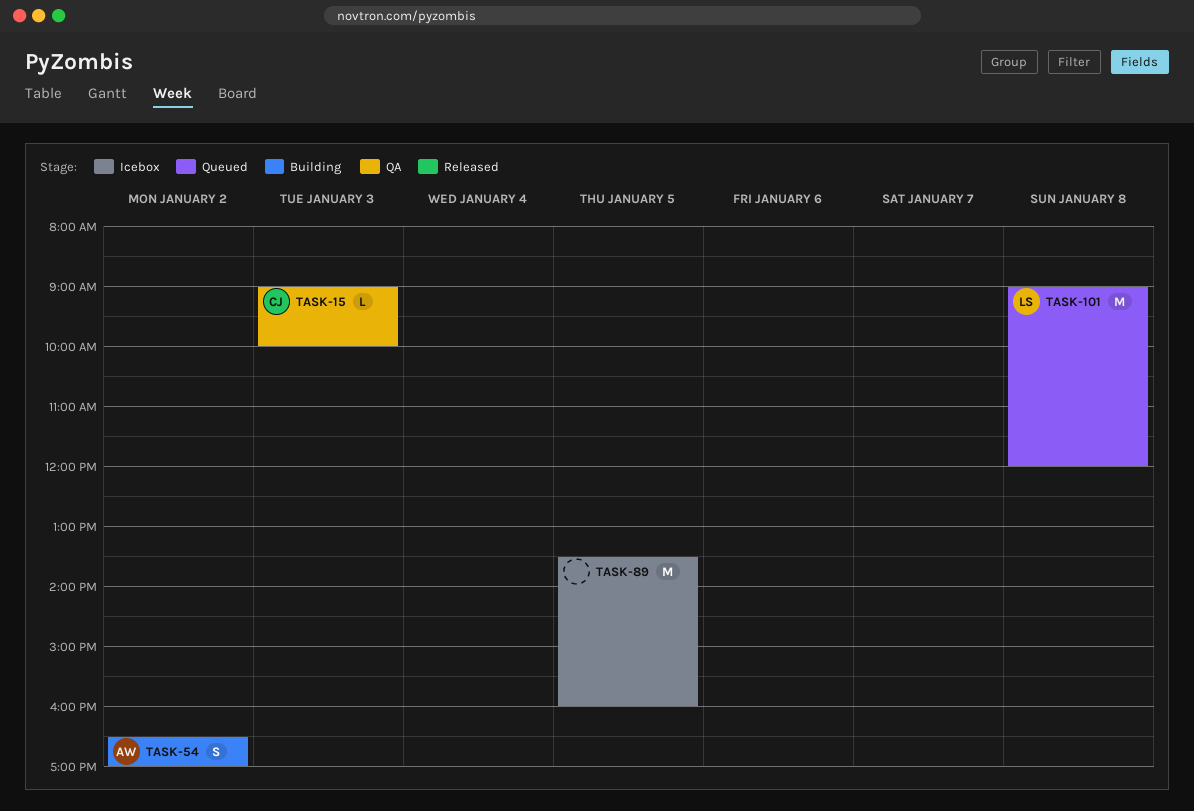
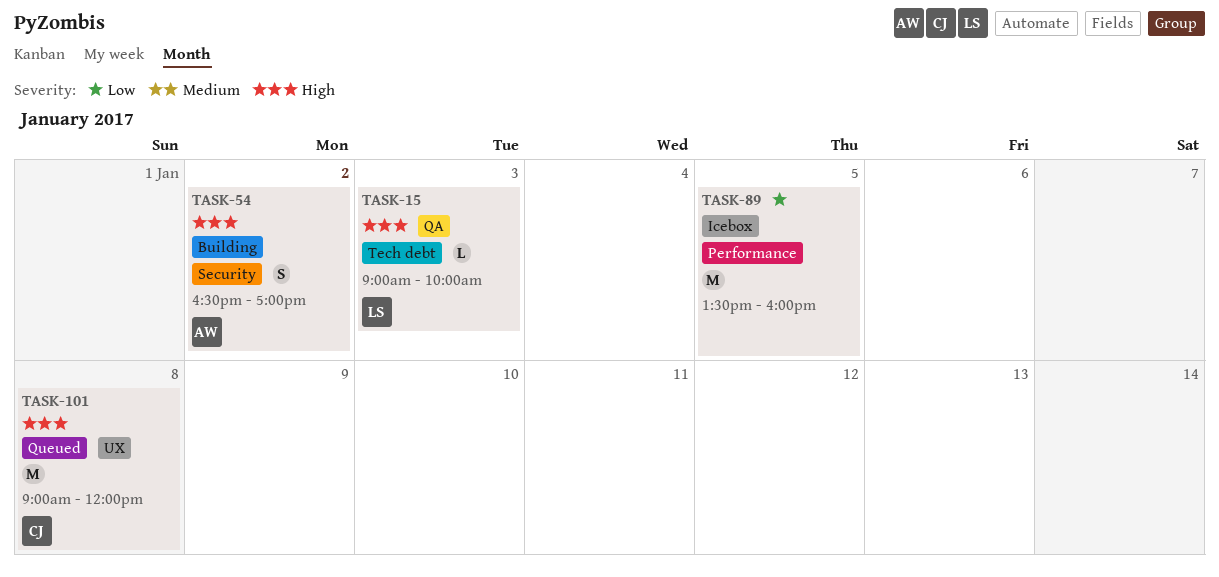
TASK-15, owner: CJ -> LS
TASK-101, owner: LS -> CJ

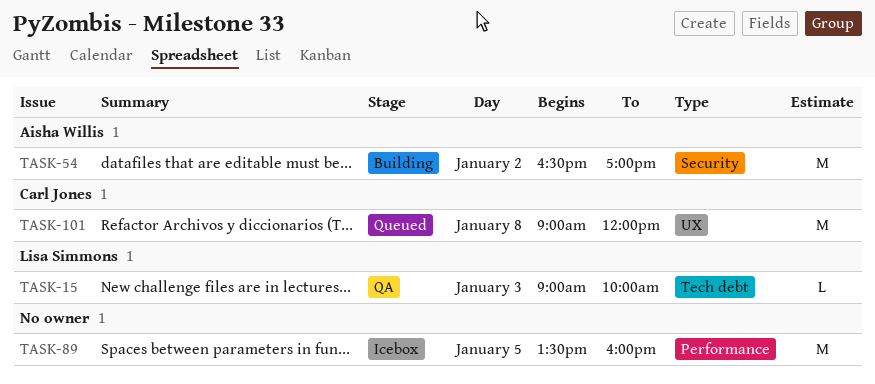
TASK-54, estimate: S -> M

